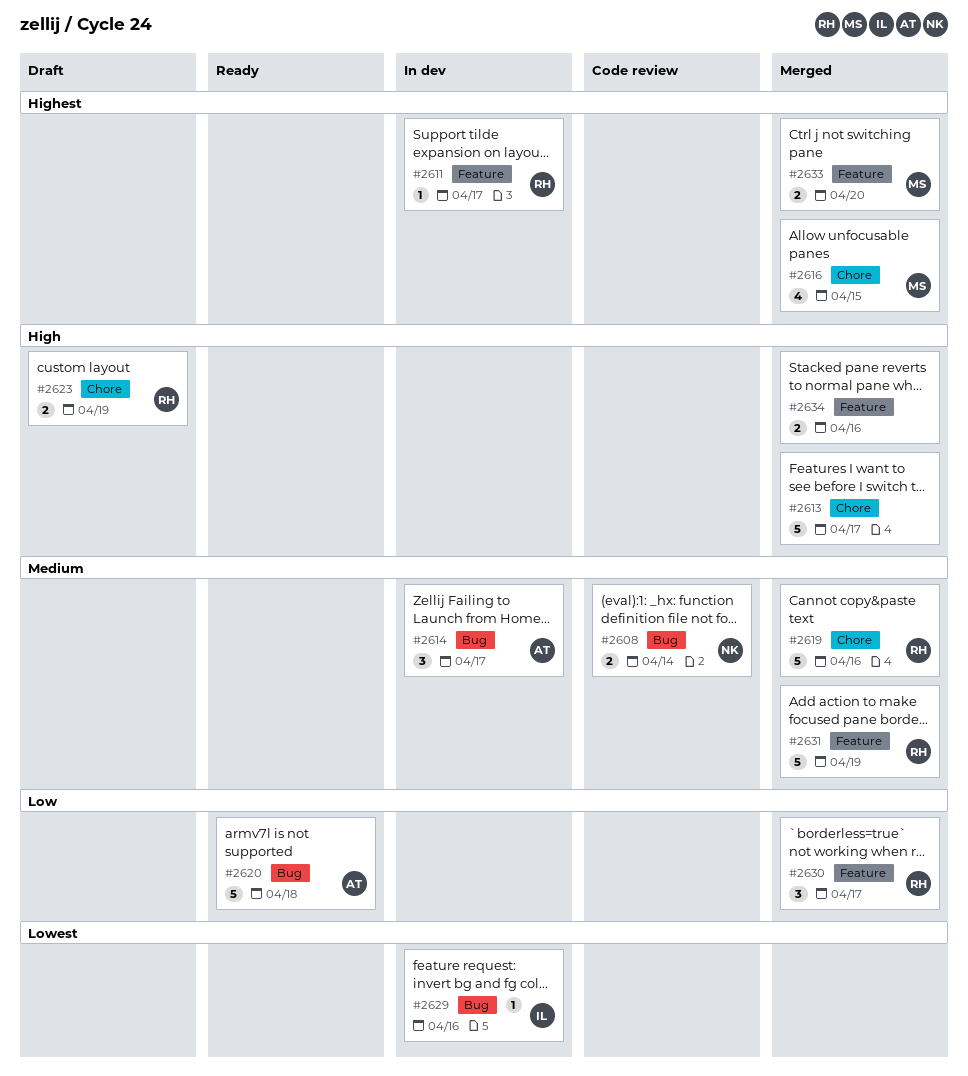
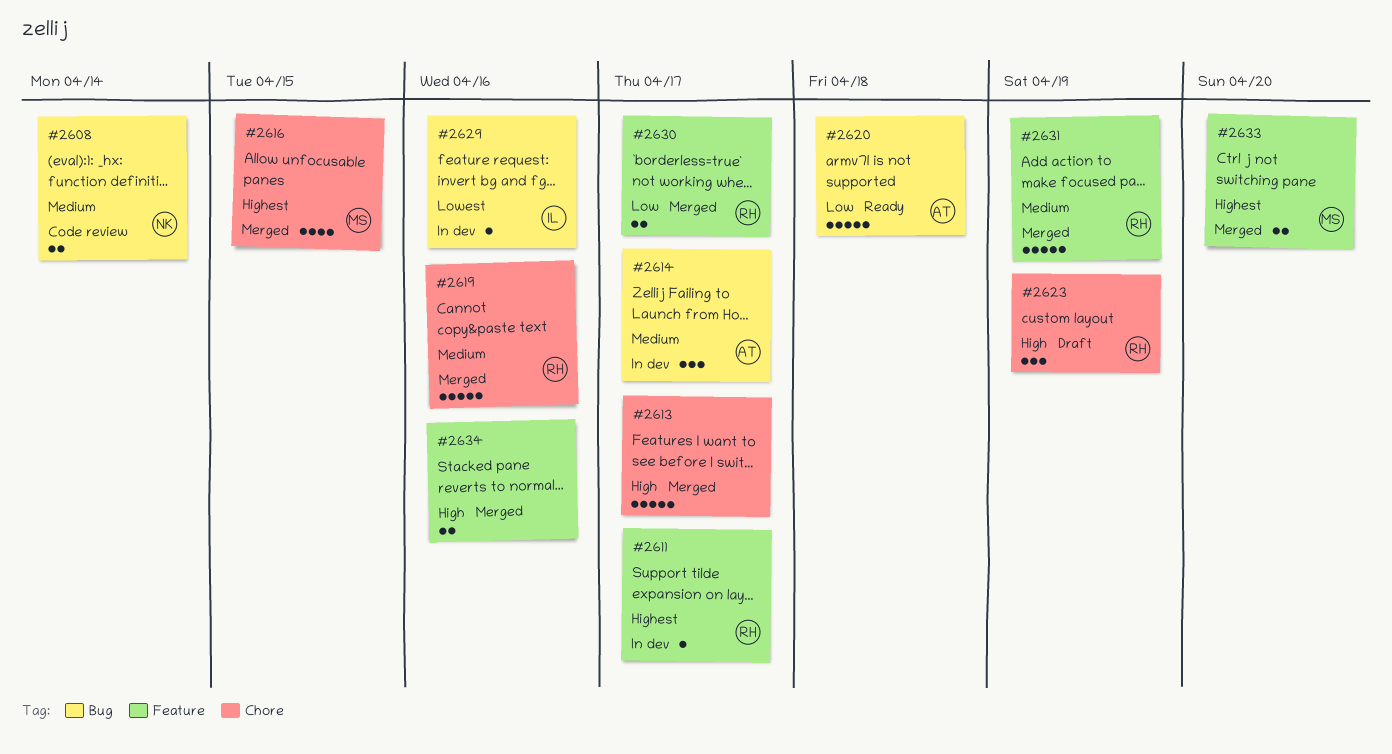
#2623, estimate: 2 -> 3
#2630, estimate: 3 -> 2

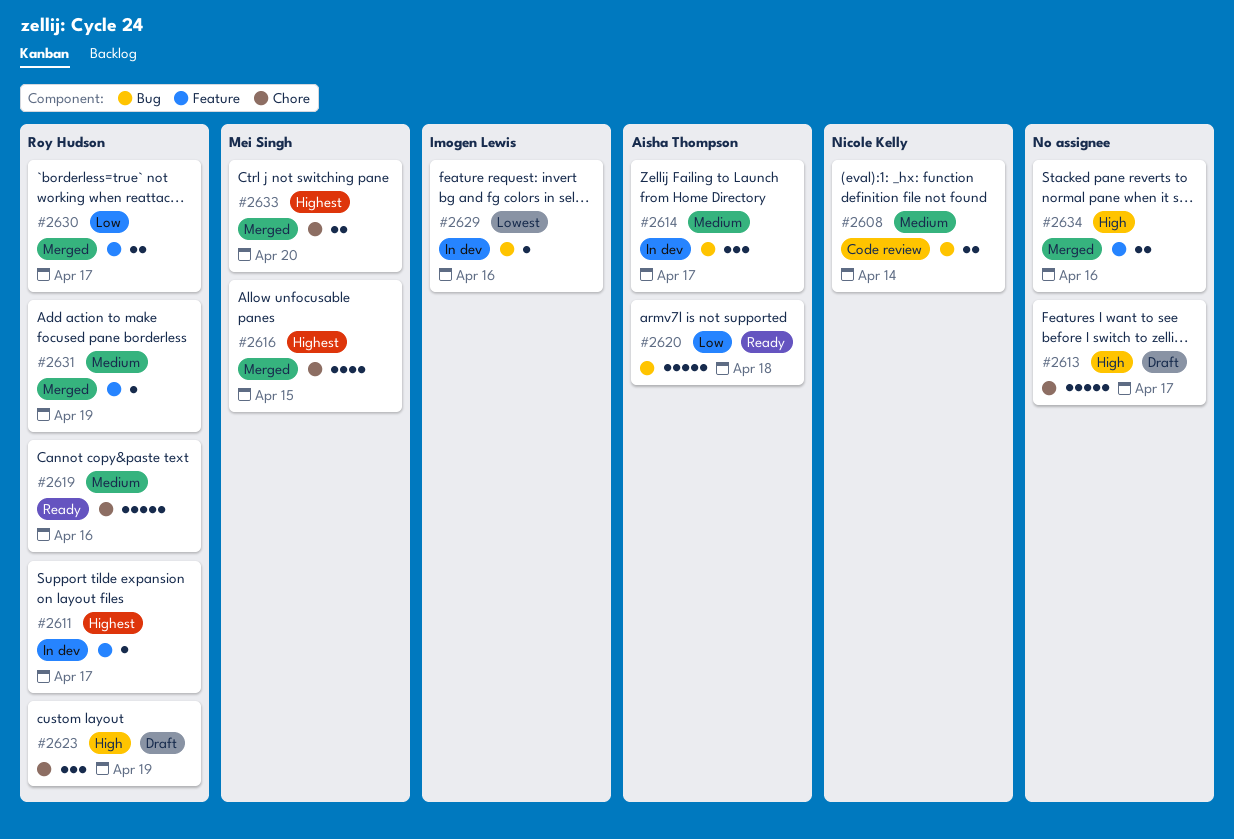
#2613, status: Merged -> Draft
#2619, status: Merged -> Ready
#2631, estimate: 5 -> 1
#2633, label: Feature -> Chore

